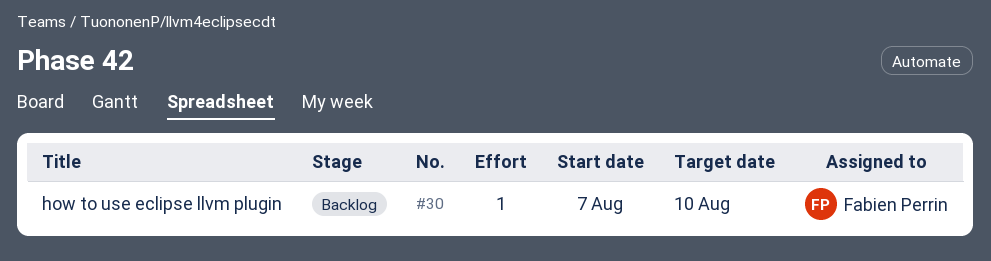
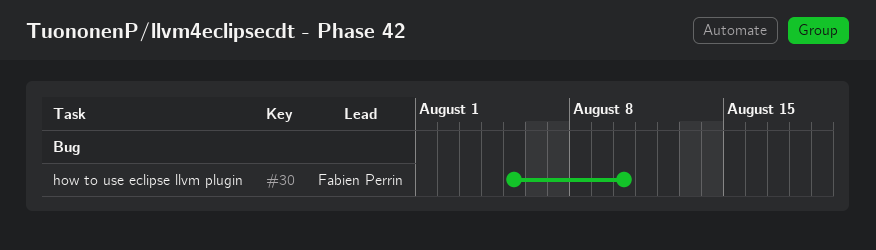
#30, start: Aug 7 -> Aug 5

